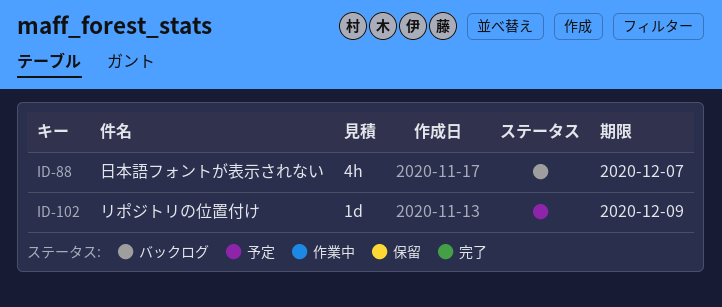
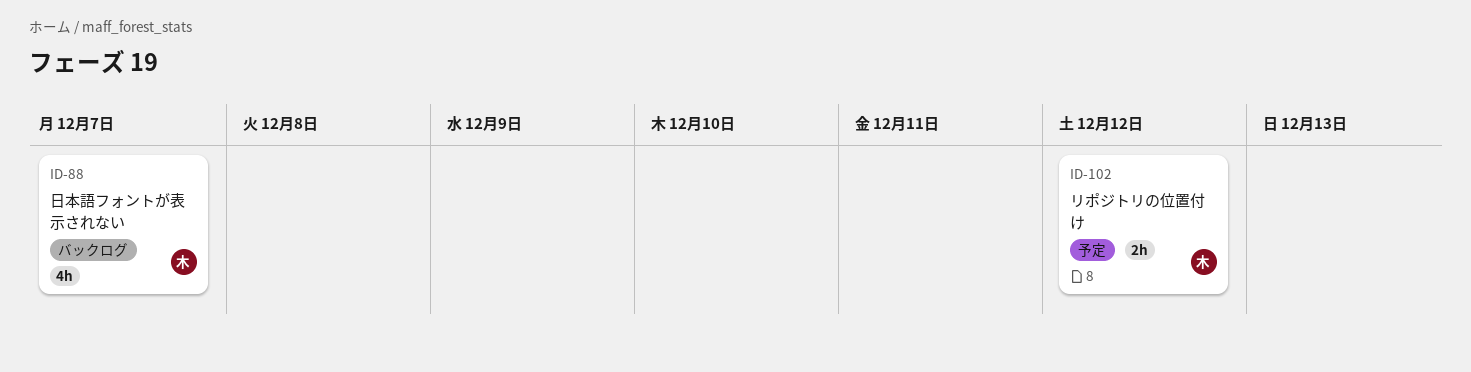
ID-102, estimate: 1d -> 2h
ID-102, due: Dec 9 -> Dec 12

